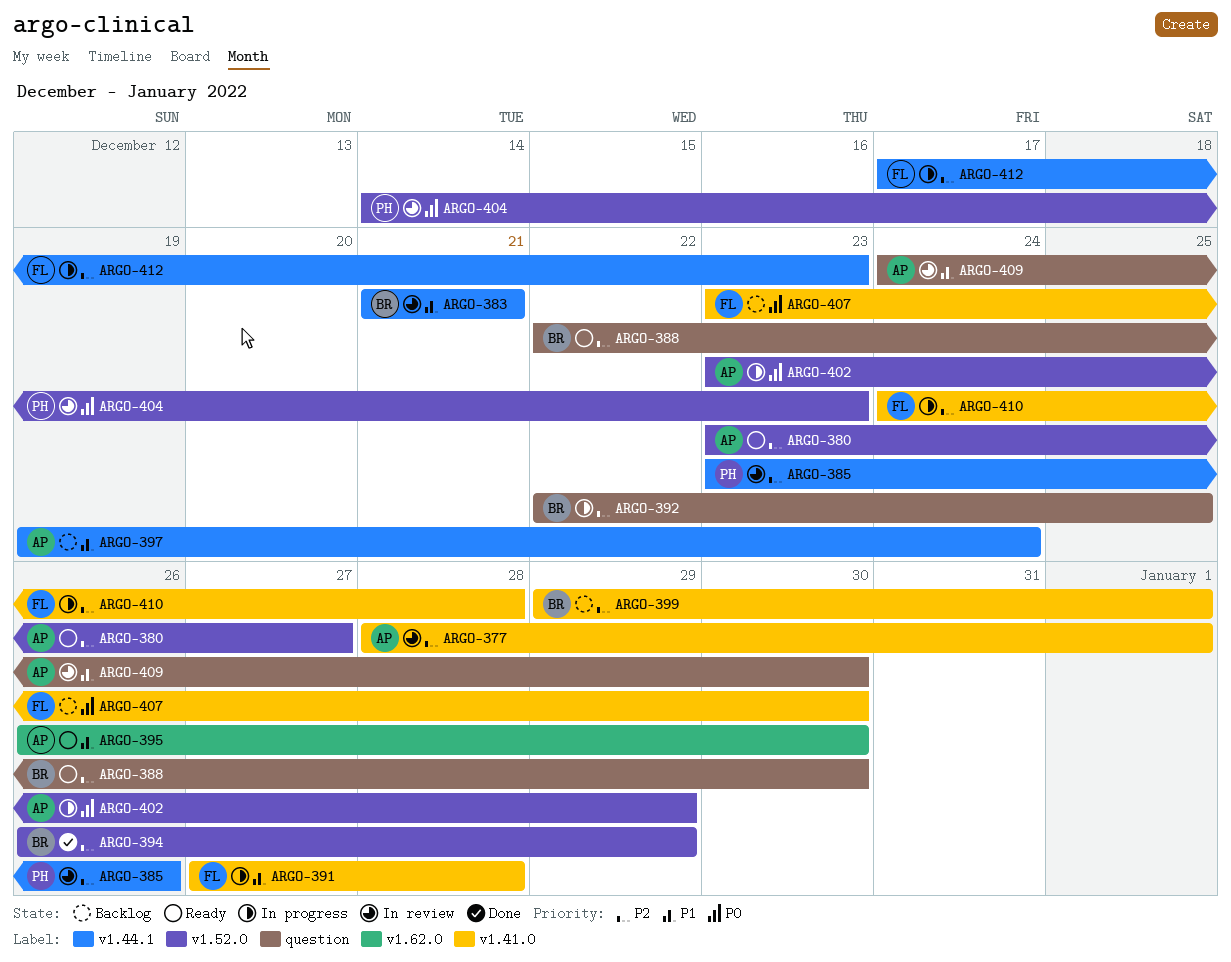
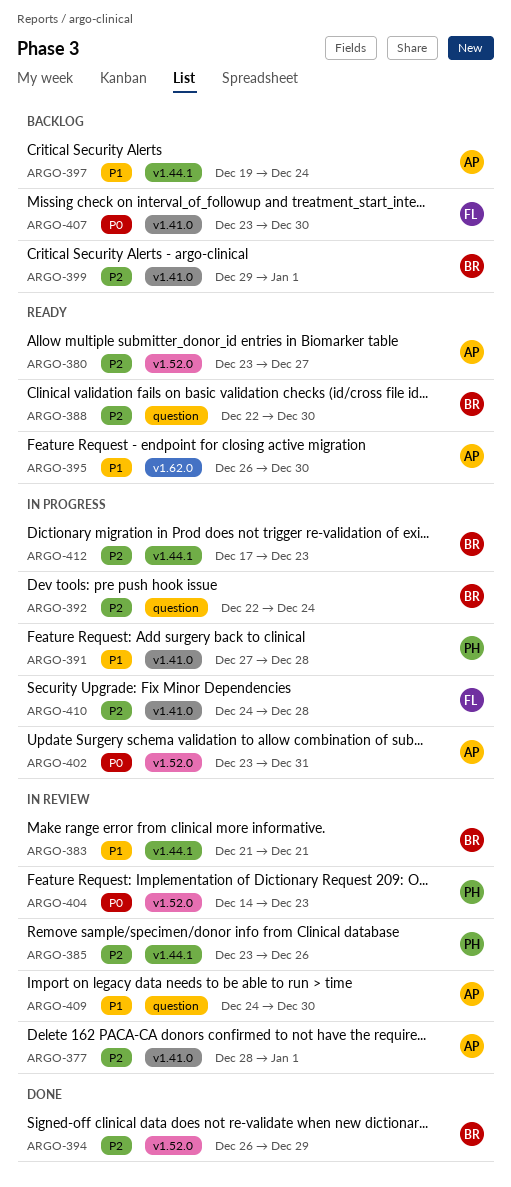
ARGO-391, owner: FL -> PH
ARGO-392, due: Dec 25 -> Dec 24
ARGO-402, due: Dec 29 -> Dec 31
ARGO-412, owner: FL -> BR

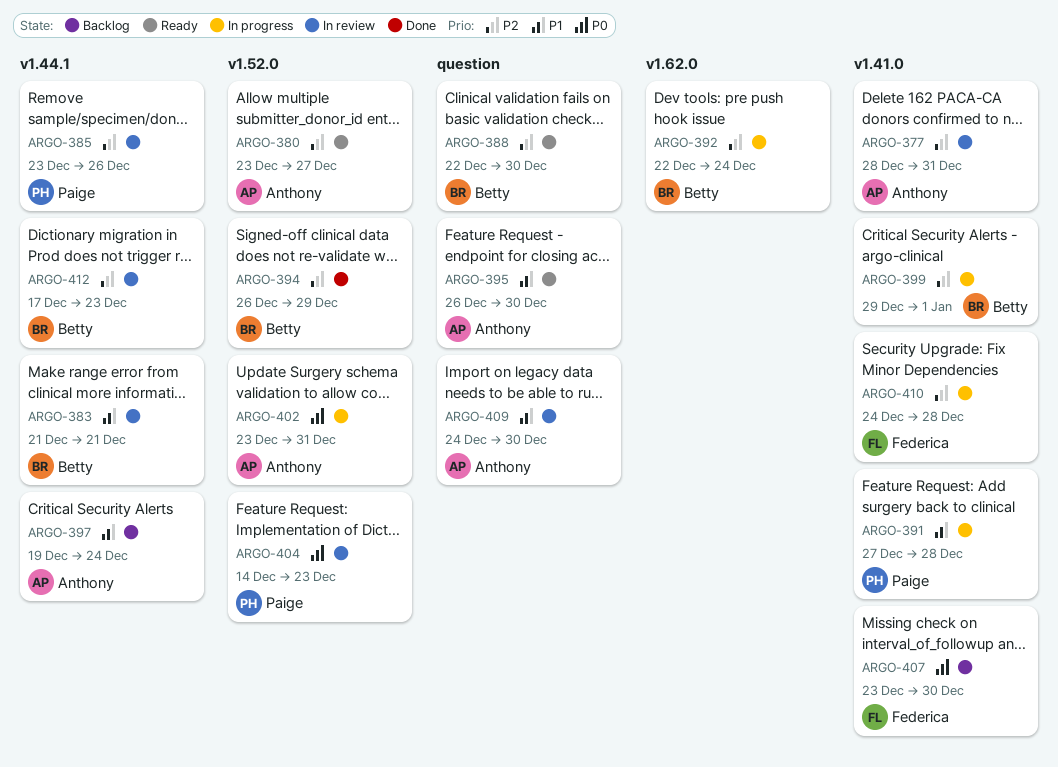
ARGO-377, due: Jan 1 -> Dec 31
ARGO-392, label: question -> v1.62.0
ARGO-395, label: v1.62.0 -> question
ARGO-399, status: Backlog -> In progress
ARGO-412, status: In progress -> In review

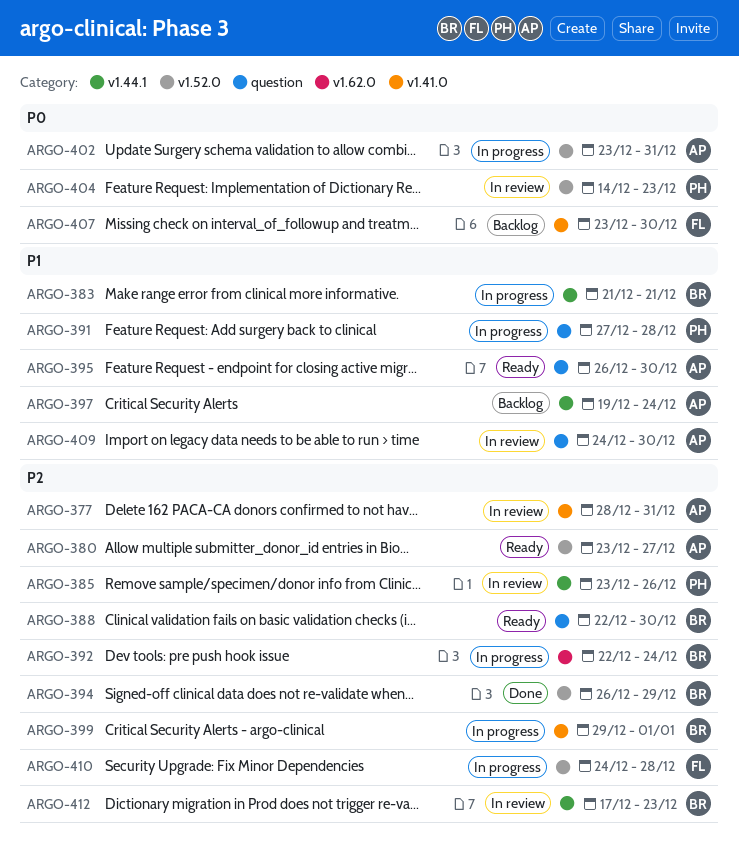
ARGO-383, status: In review -> In progress
ARGO-391, label: v1.41.0 -> question
ARGO-410, label: v1.41.0 -> v1.52.0

